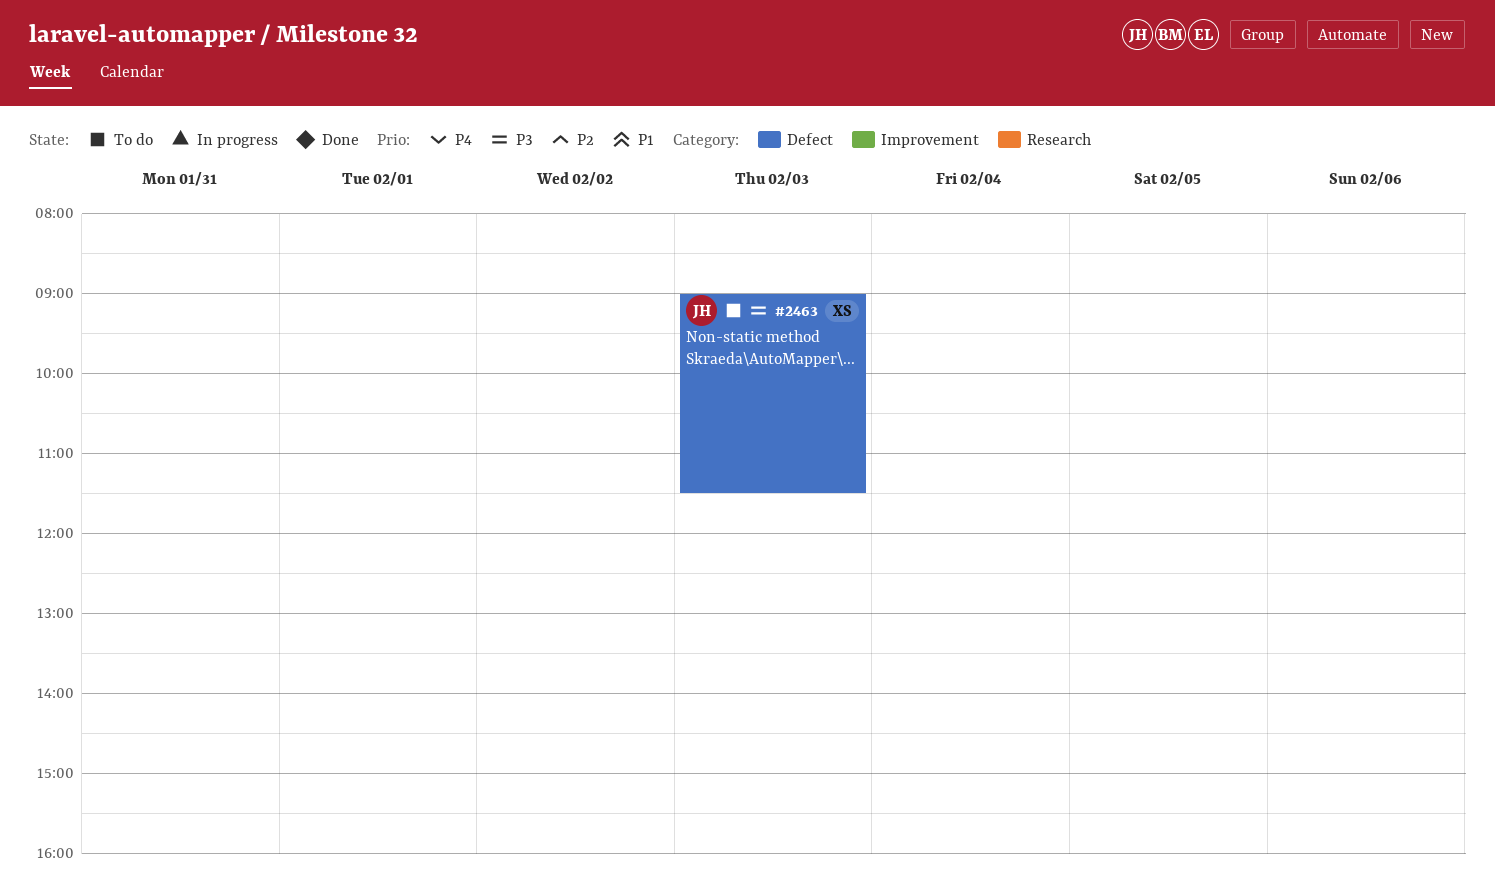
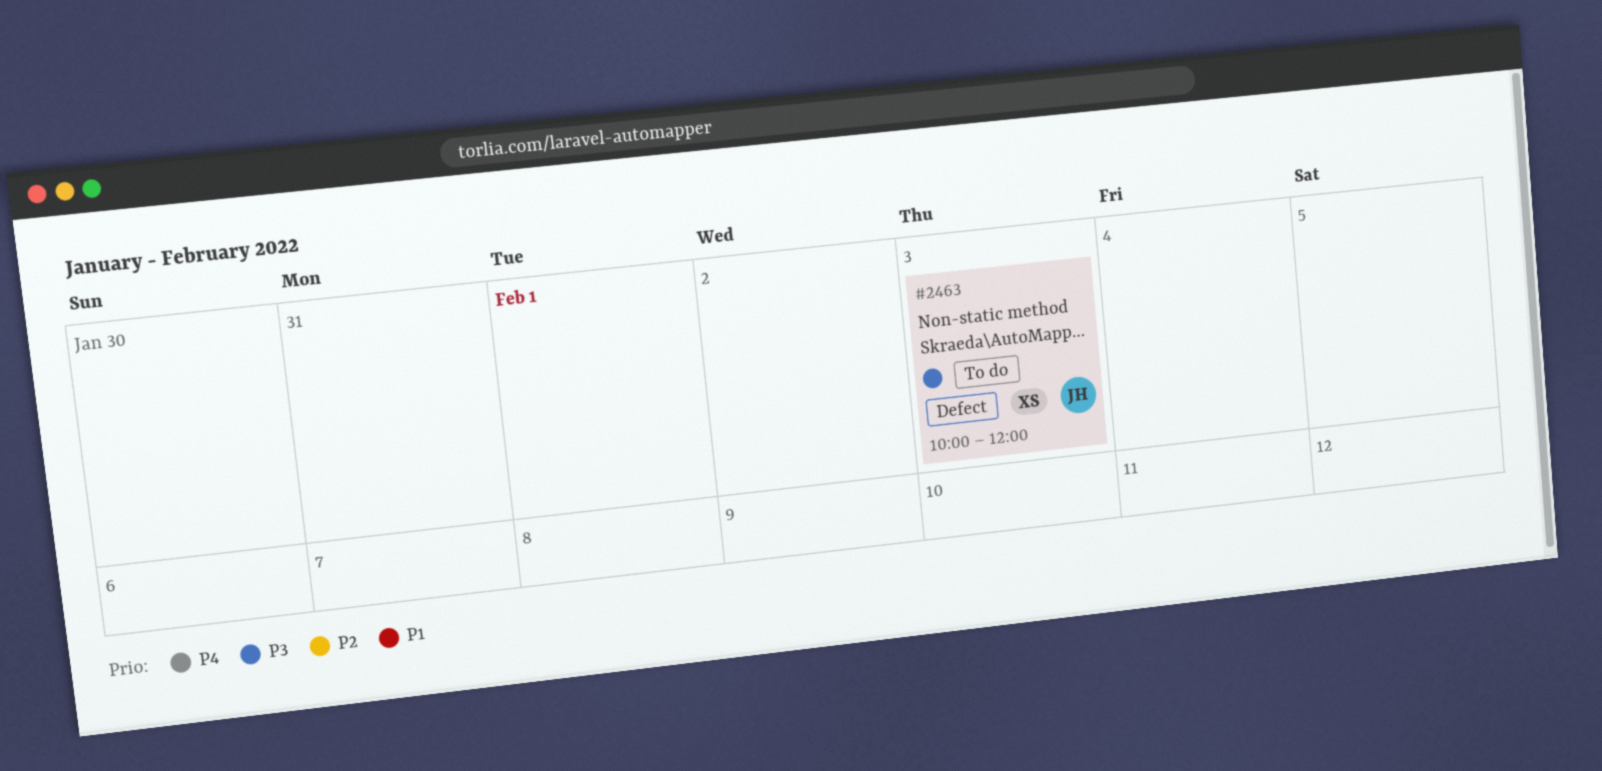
#2463, begins: 09:00 -> 10:00
#2463, ends: 11:30 -> 12:00

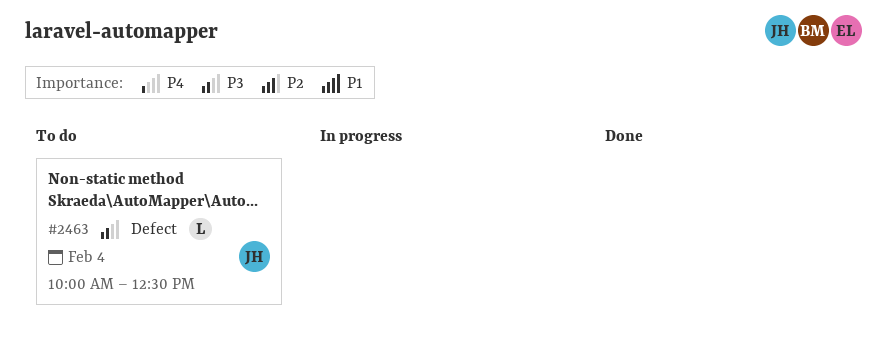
#2463, estimate: XS -> L
#2463, day: Feb 3 -> Feb 4
#2463, ends: 12:00 -> 12:30

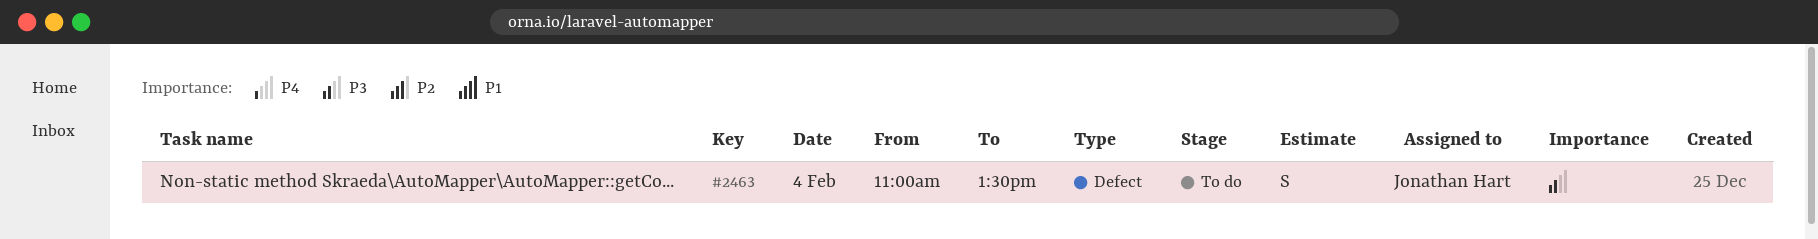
#2463, estimate: L -> S
#2463, begins: 10:00 -> 11:00
#2463, ends: 12:30 -> 13:30

